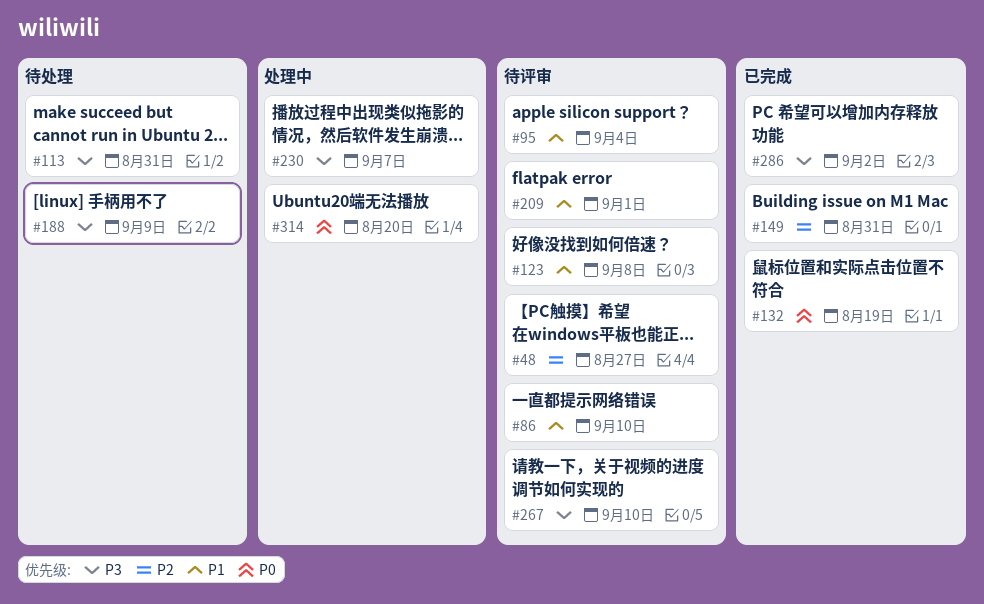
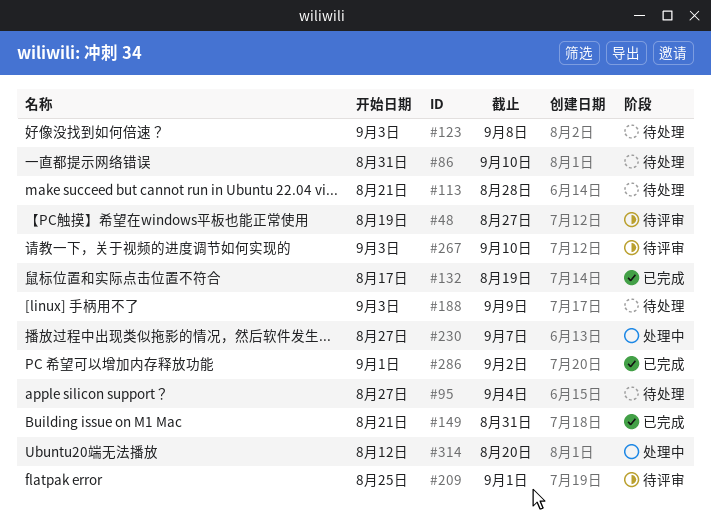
#86, status: 待评审 -> 待处理
#95, status: 待评审 -> 待处理
#113, due: Aug 31 -> Aug 28
#123, status: 待评审 -> 待处理

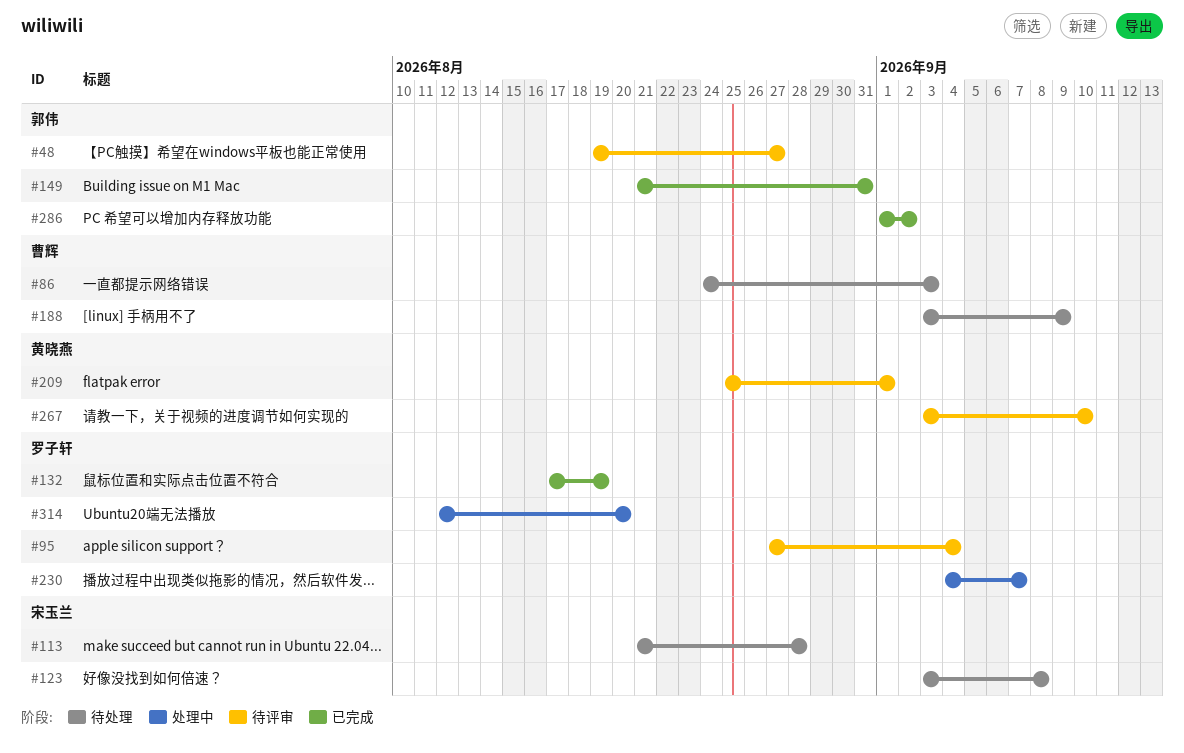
#86, start: Aug 31 -> Aug 24
#86, due: Sep 10 -> Sep 3
#95, status: 待处理 -> 待评审
#230, start: Aug 27 -> Sep 4

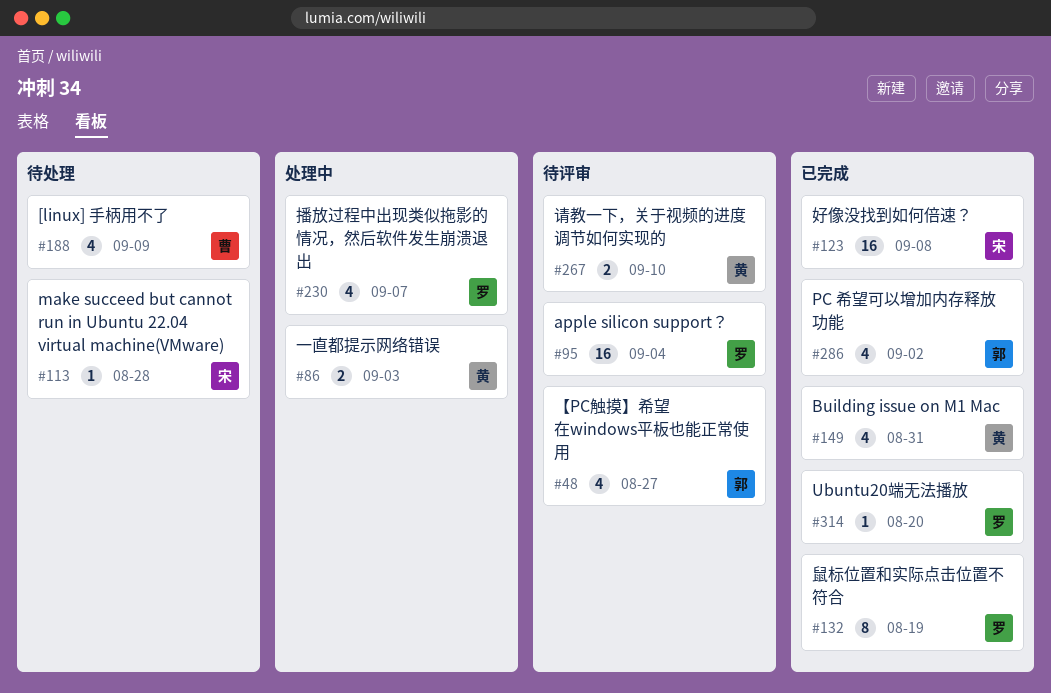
#86, status: 待处理 -> 处理中
#86, owner: 曹辉 -> 黄晓燕
#123, status: 待处理 -> 已完成
#149, owner: 郭伟 -> 黄晓燕
#209: present -> none
#314, status: 处理中 -> 已完成

